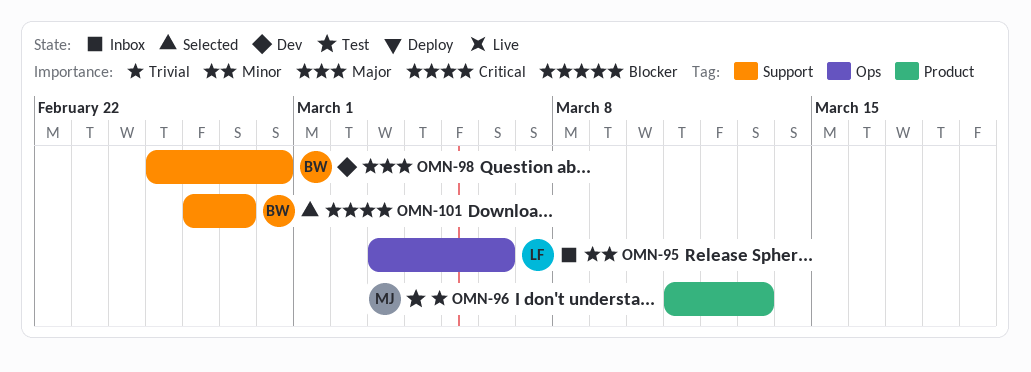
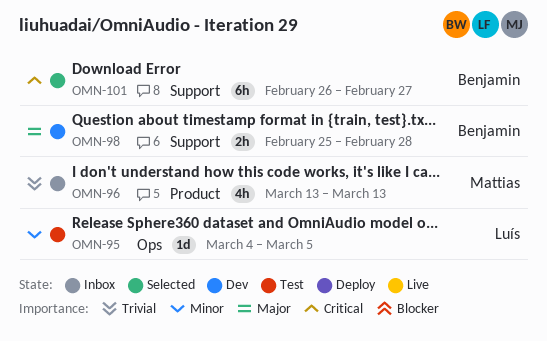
OMN-95, status: Inbox -> Test
OMN-95, start: Mar 3 -> Mar 4
OMN-95, due: Mar 6 -> Mar 5
OMN-96, status: Test -> Inbox
OMN-96, start: Mar 11 -> Mar 13

